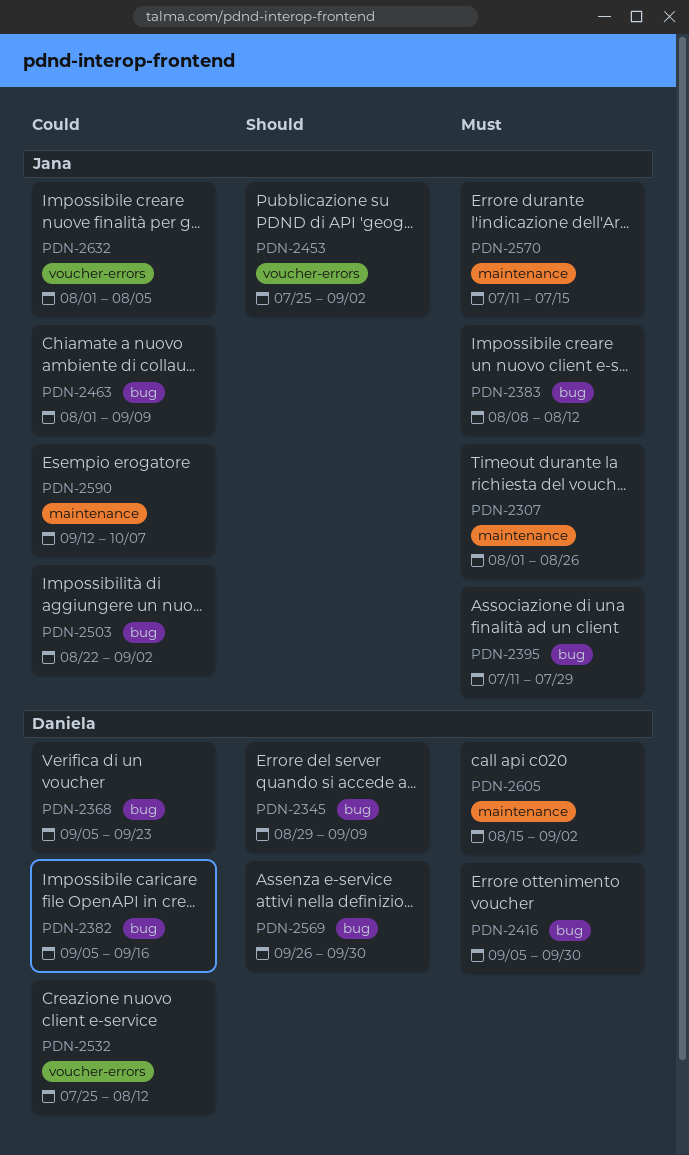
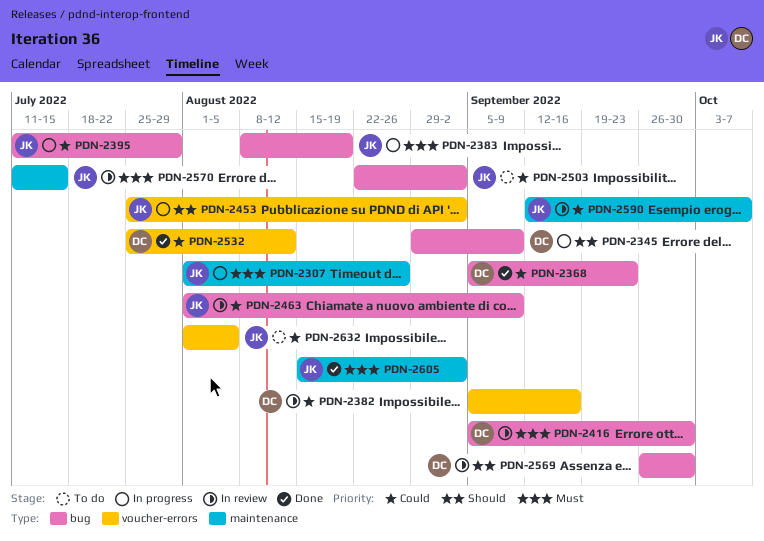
PDN-2382, label: bug -> voucher-errors
PDN-2383, due: Aug 12 -> Aug 19
PDN-2395, priority: Must -> Could
PDN-2605, owner: Daniela -> Jana

